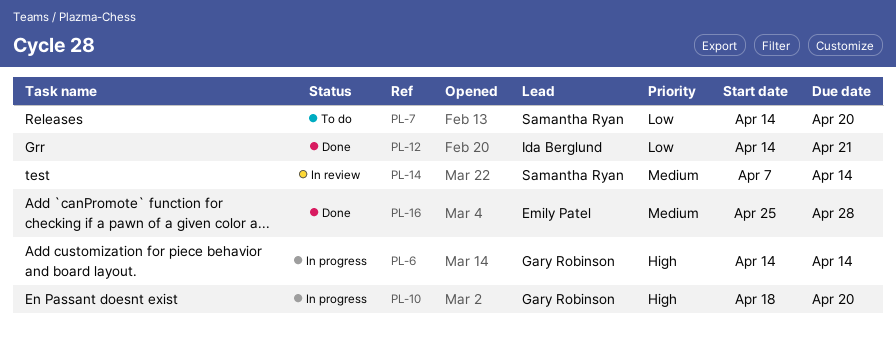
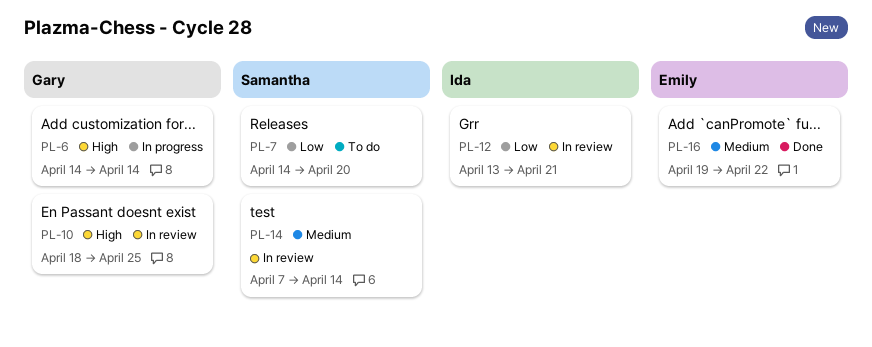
PL-10, status: In progress -> In review
PL-10, due: Apr 20 -> Apr 25
PL-12, status: Done -> In review
PL-12, start: Apr 14 -> Apr 13
PL-16, start: Apr 25 -> Apr 19
PL-16, due: Apr 28 -> Apr 22

